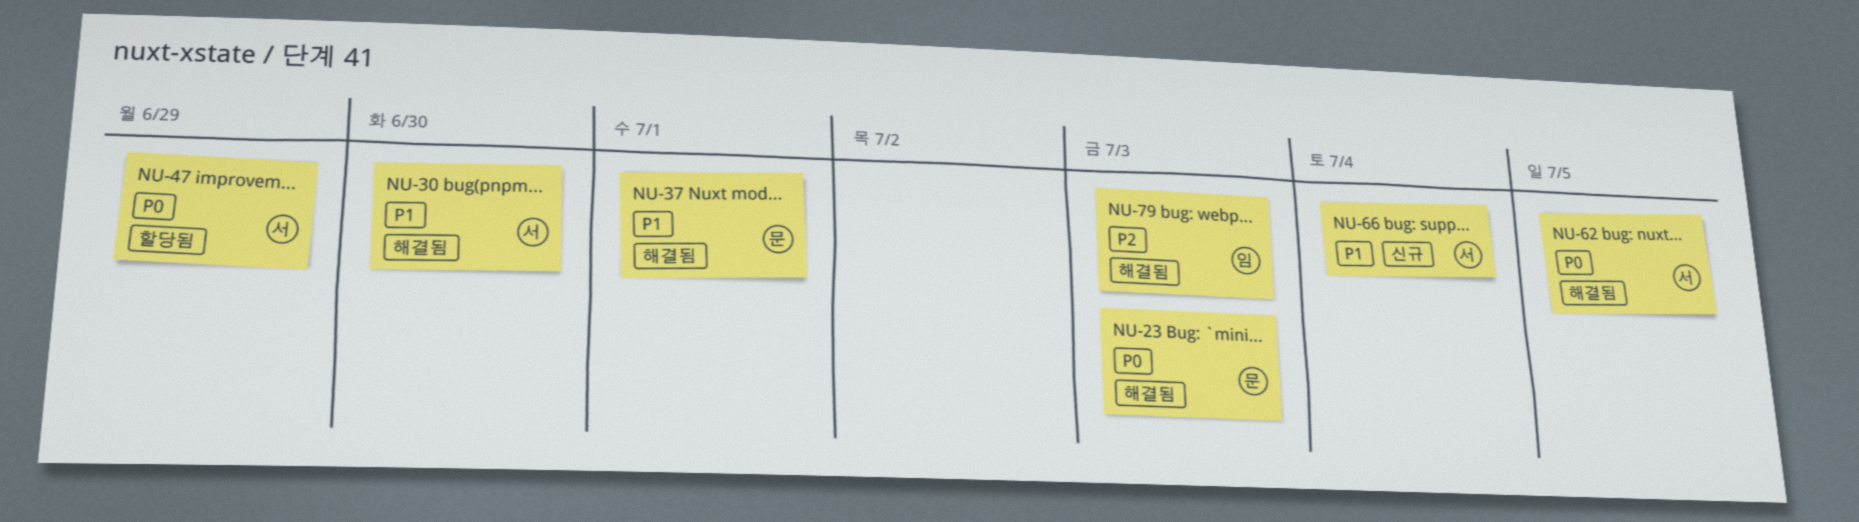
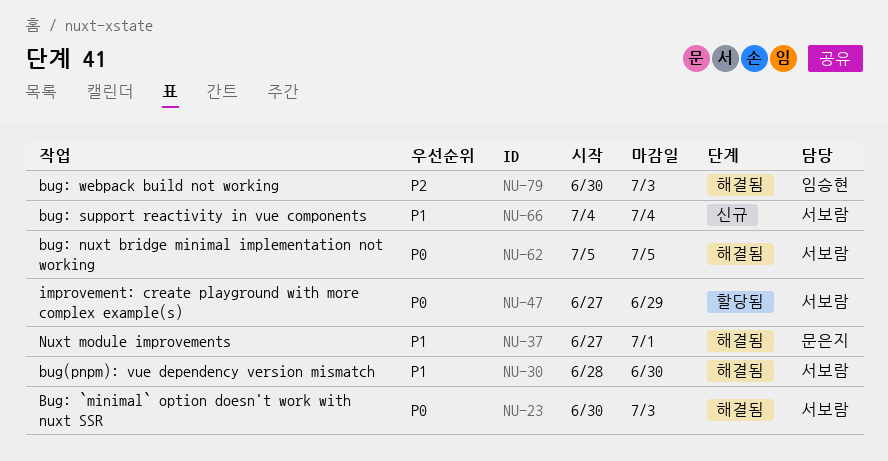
NU-23, owner: 문은지 -> 서보람

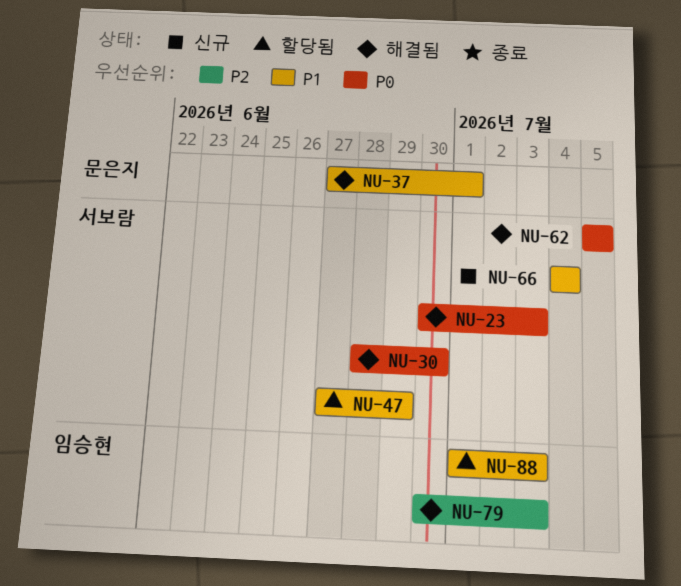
NU-30, priority: P1 -> P0
NU-47, priority: P0 -> P1
NU-88: none -> present

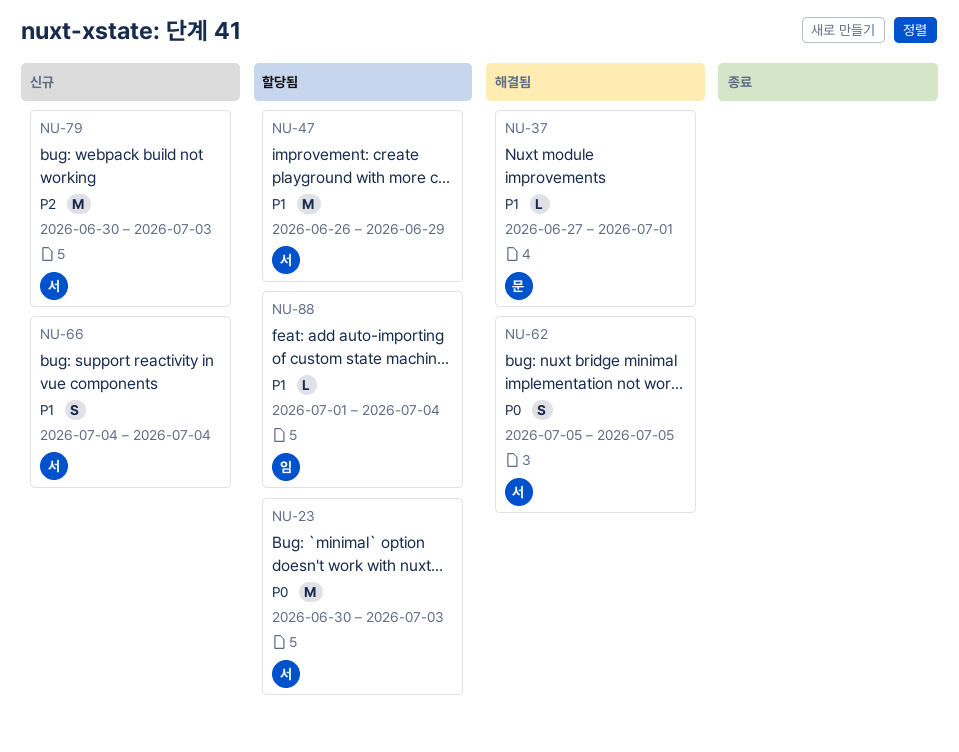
NU-23, status: 해결됨 -> 할당됨
NU-30: present -> none
NU-47, start: Jun 27 -> Jun 26
NU-79, status: 해결됨 -> 신규
NU-79, owner: 임승현 -> 서보람
NU-88, due: Jul 3 -> Jul 4

